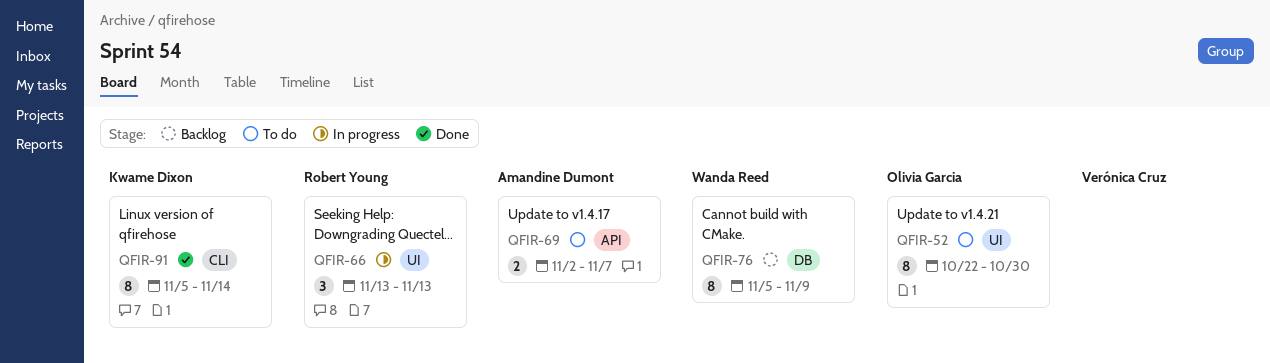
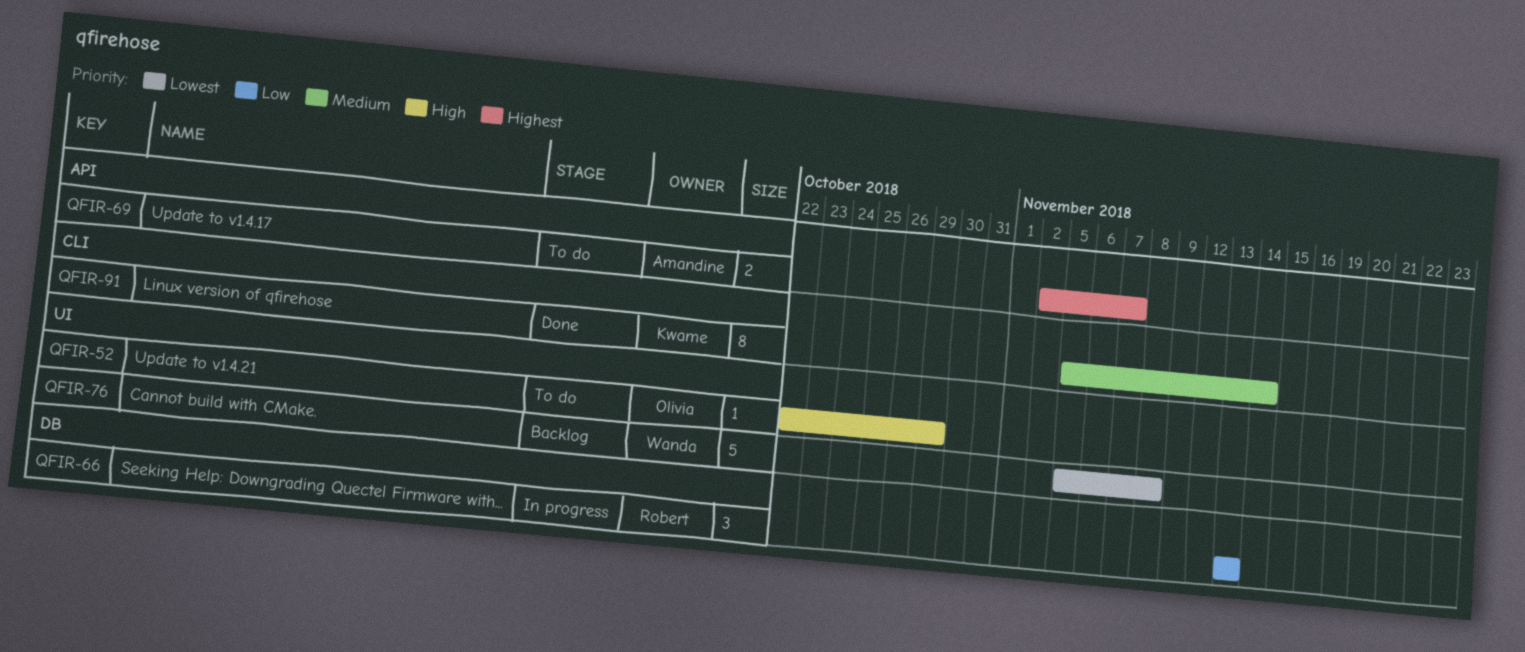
QFIR-52, estimate: 8 -> 1
QFIR-52, due: Oct 30 -> Oct 29
QFIR-66, label: UI -> DB
QFIR-76, label: DB -> UI
QFIR-76, estimate: 8 -> 5
QFIR-76, due: Nov 9 -> Nov 8

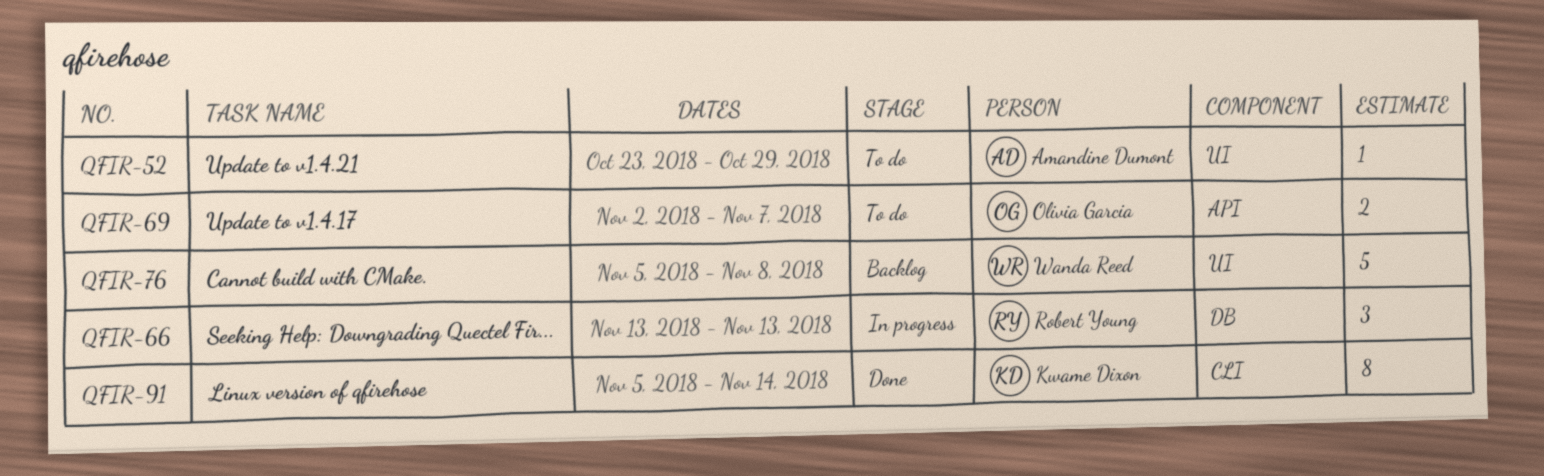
QFIR-52, owner: Olivia Garcia -> Amandine Dumont
QFIR-52, start: Oct 22 -> Oct 23
QFIR-69, owner: Amandine Dumont -> Olivia Garcia

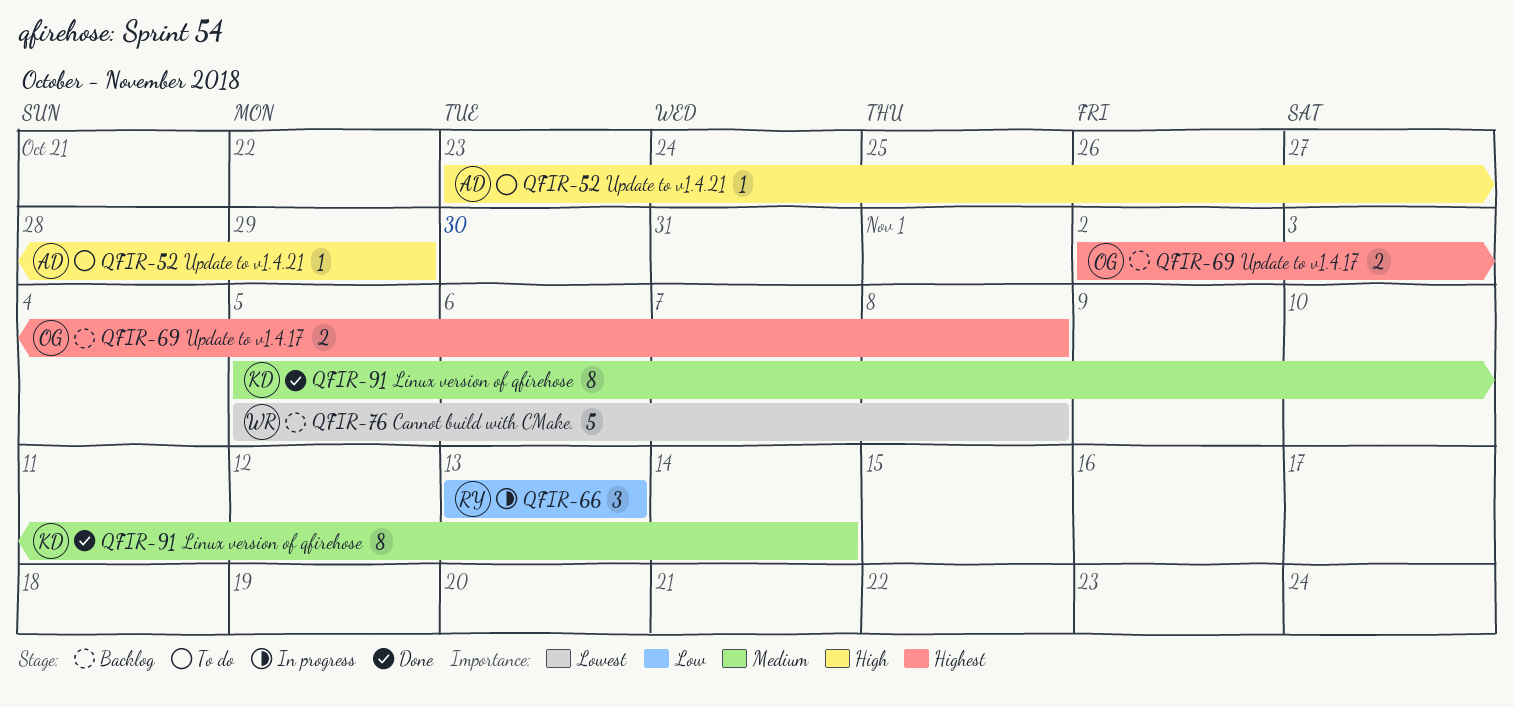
QFIR-69, status: To do -> Backlog
QFIR-69, due: Nov 7 -> Nov 8

